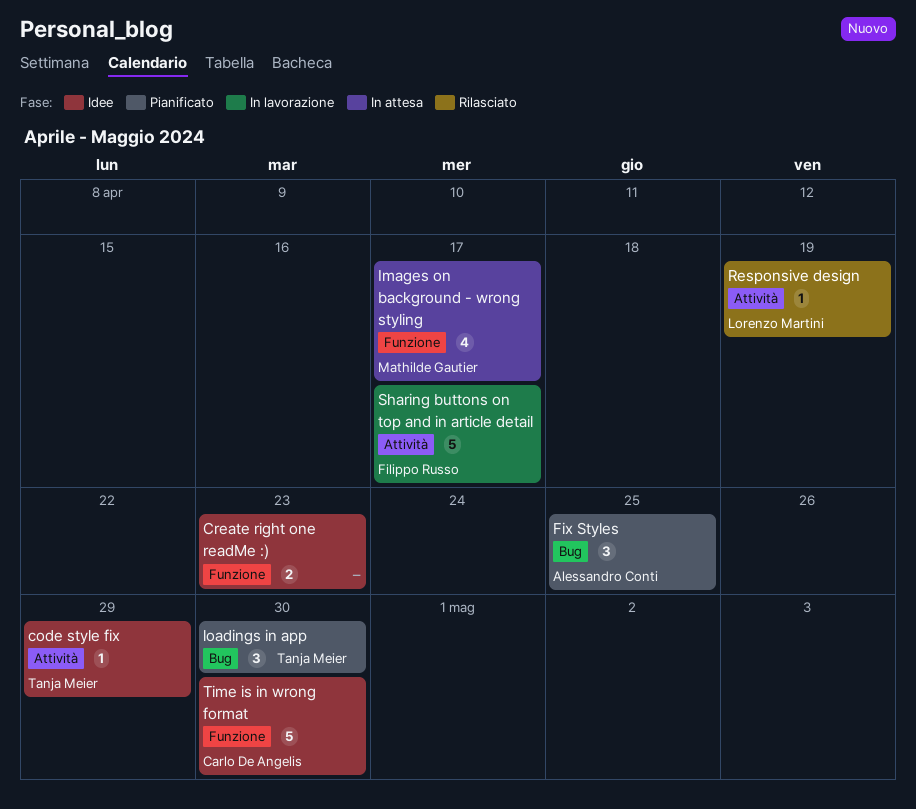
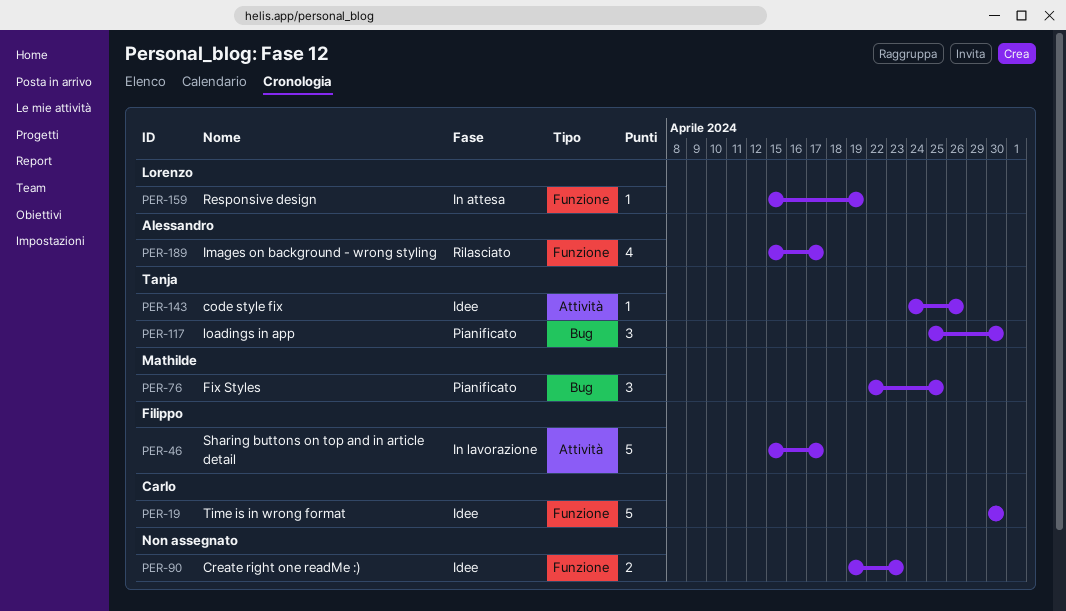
code style fix, due: Apr 29 -> Apr 26
Fix Styles, owner: Alessandro Conti -> Mathilde Gautier
Images on background - wrong styling, status: In attesa -> Rilasciato
Images on background - wrong styling, owner: Mathilde Gautier -> Alessandro Conti
Responsive design, status: Rilasciato -> In attesa
Responsive design, label: Attività -> Funzione

